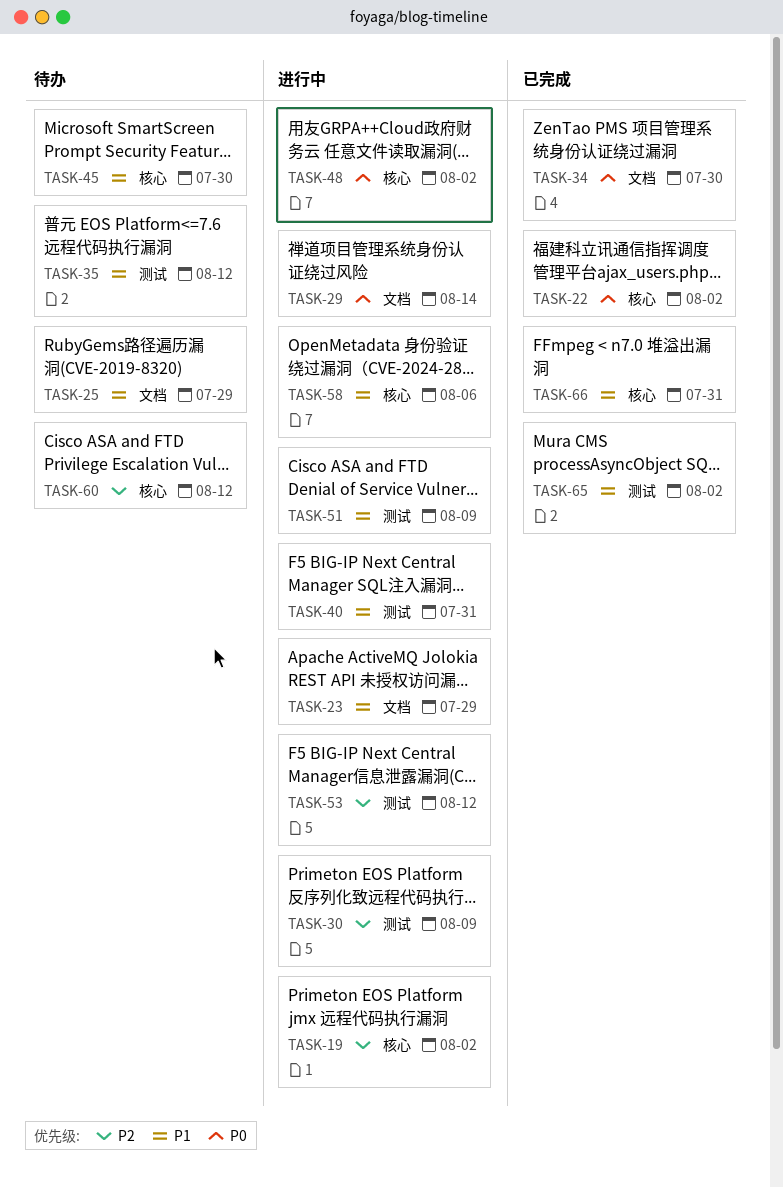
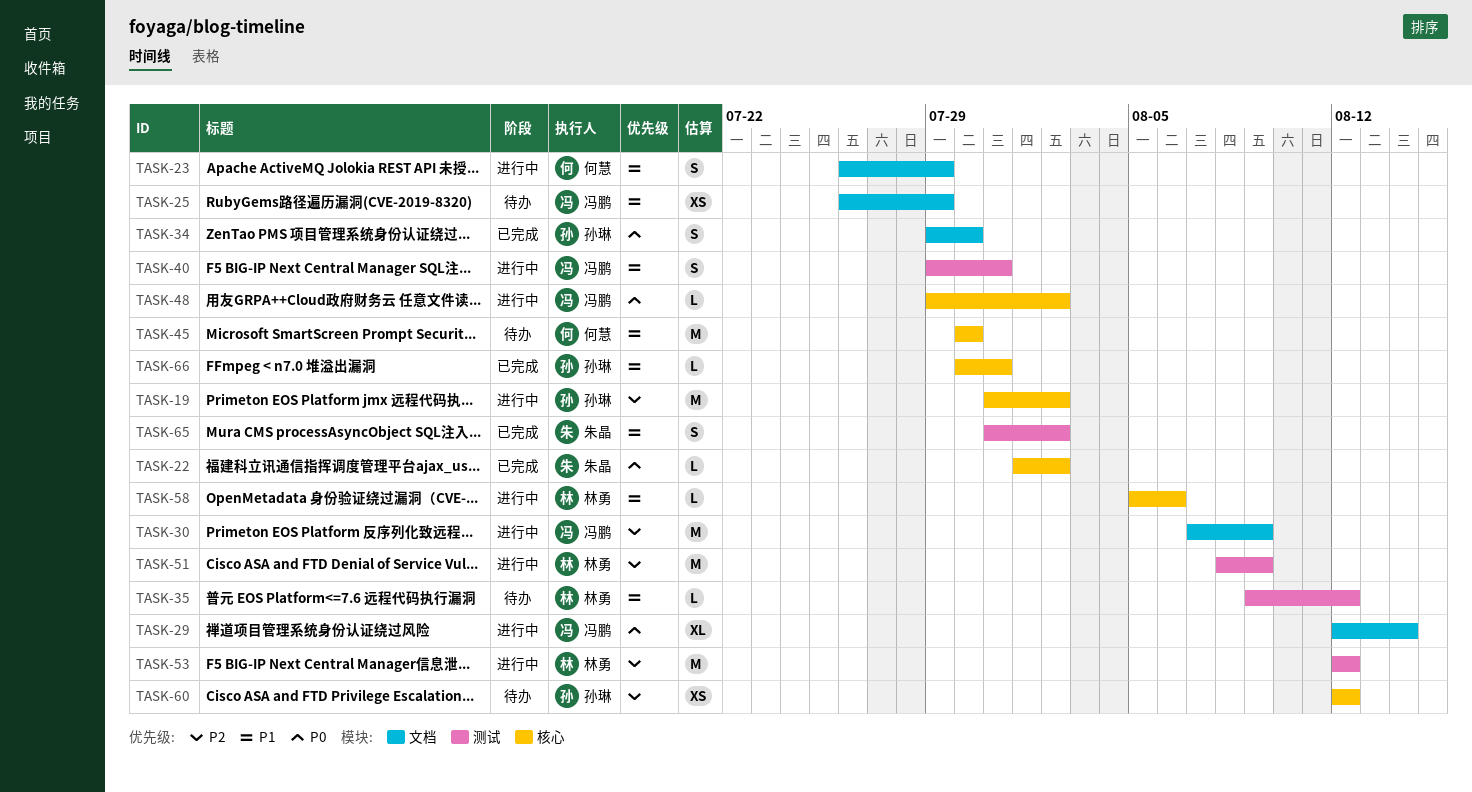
TASK-30, label: 测试 -> 文档
TASK-51, priority: P1 -> P2

